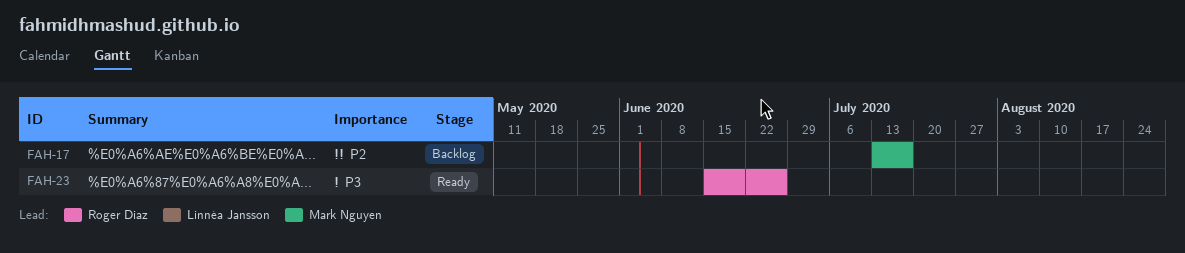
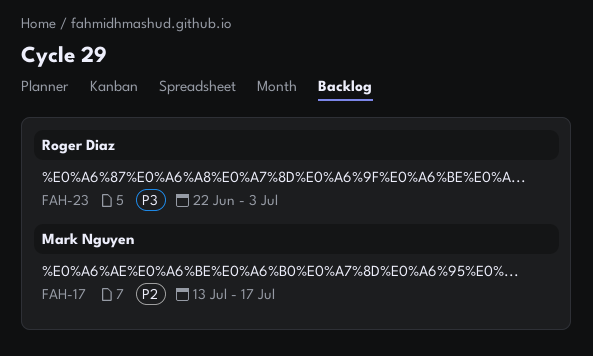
FAH-23, start: Jun 15 -> Jun 22
FAH-23, due: Jun 26 -> Jul 3

